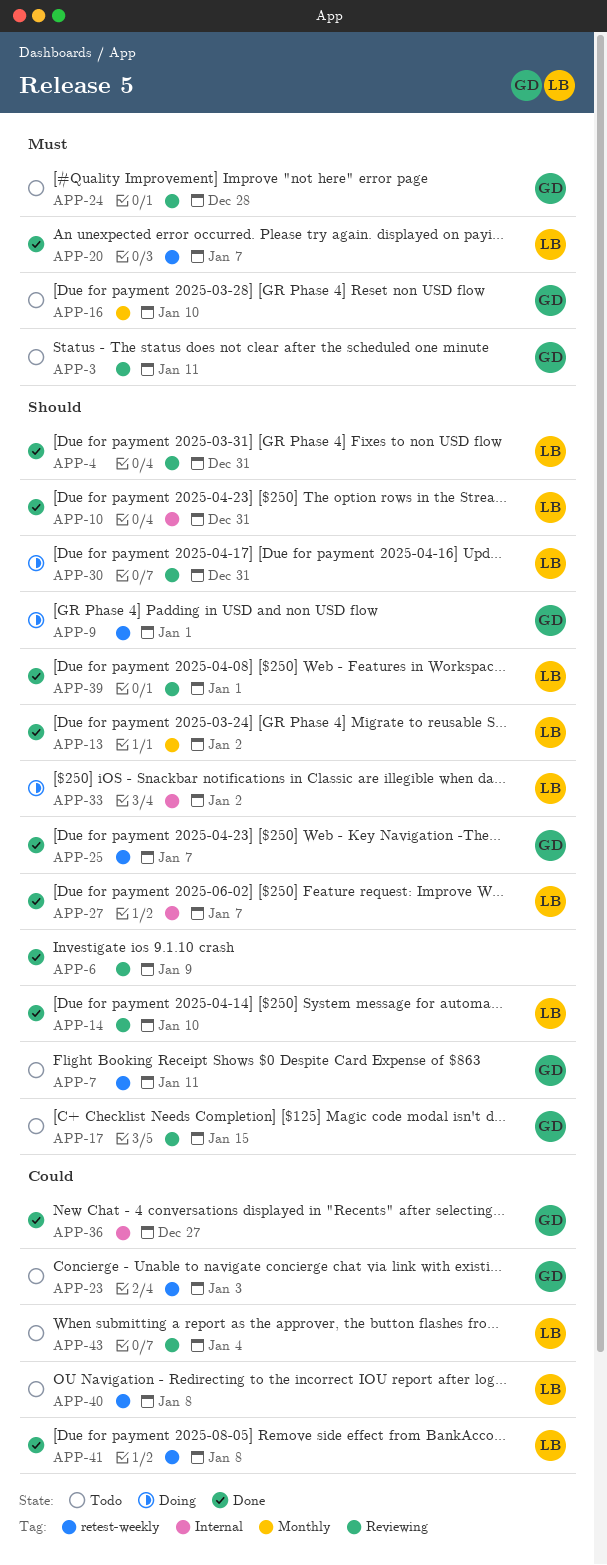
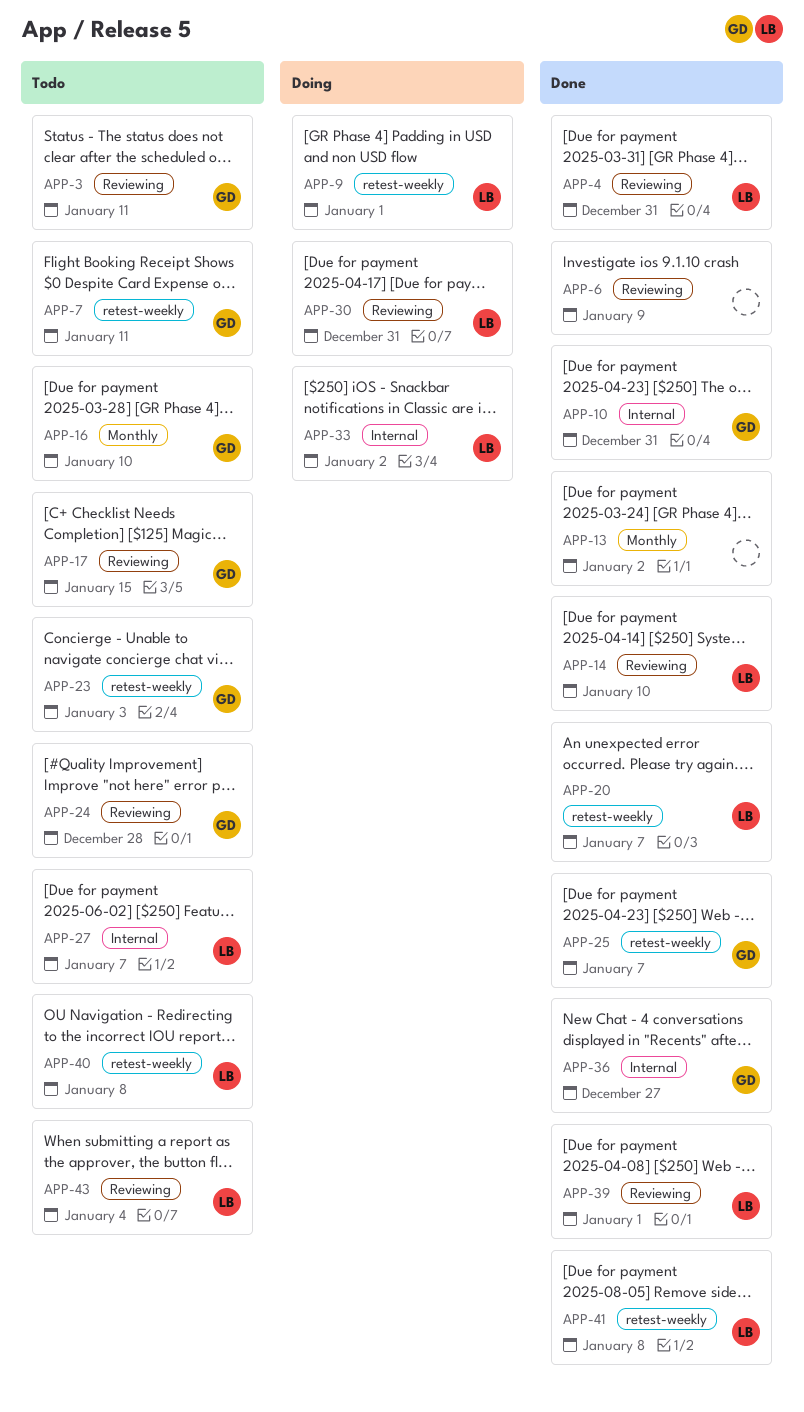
APP-9, owner: GD -> LB
APP-10, owner: LB -> GD
APP-13, owner: LB -> none
APP-27, status: Done -> Todo

